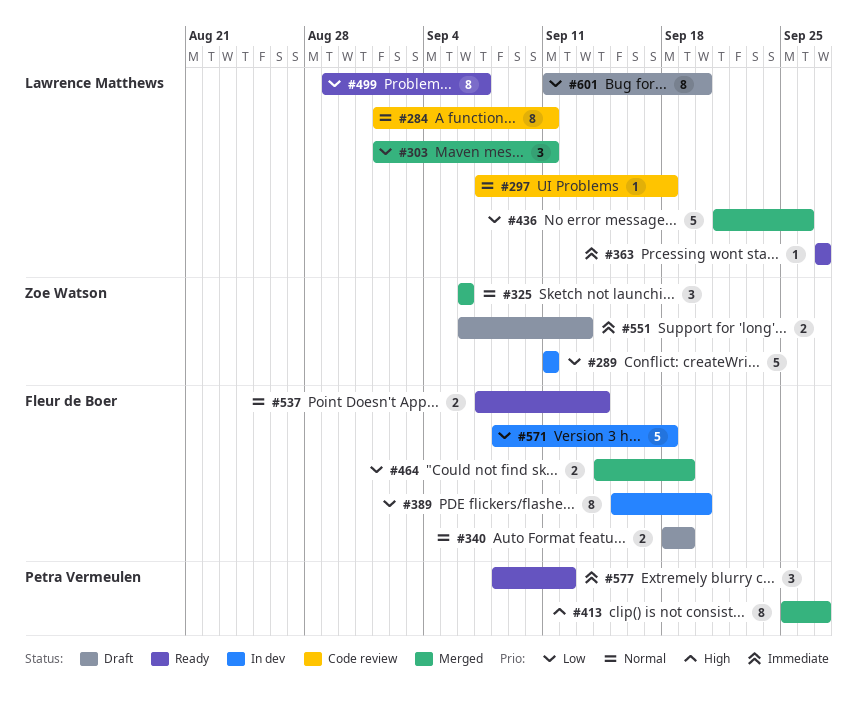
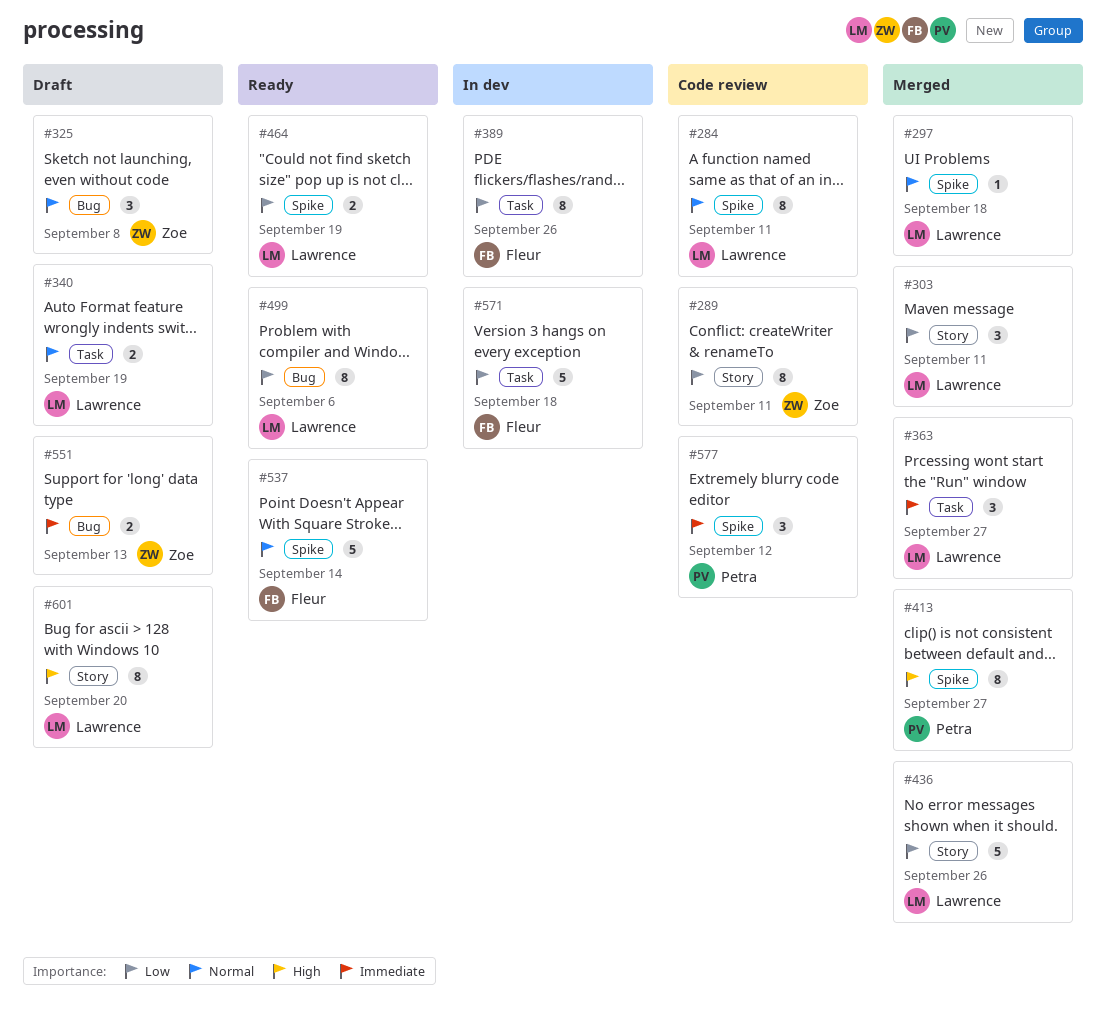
#289, status: In dev -> Code review
#289, estimate: 5 -> 8
#297, status: Code review -> Merged
#325, status: Merged -> Draft
#325, due: Sep 6 -> Sep 8
#340, owner: Fleur de Boer -> Lawrence Matthews
#363, status: Ready -> Merged
#363, estimate: 1 -> 3
#389, due: Sep 20 -> Sep 26
#464, status: Merged -> Ready
#464, owner: Fleur de Boer -> Lawrence Matthews
#499, due: Sep 7 -> Sep 6
#537, estimate: 2 -> 5
#577, status: Ready -> Code review
#601, priority: Low -> High

